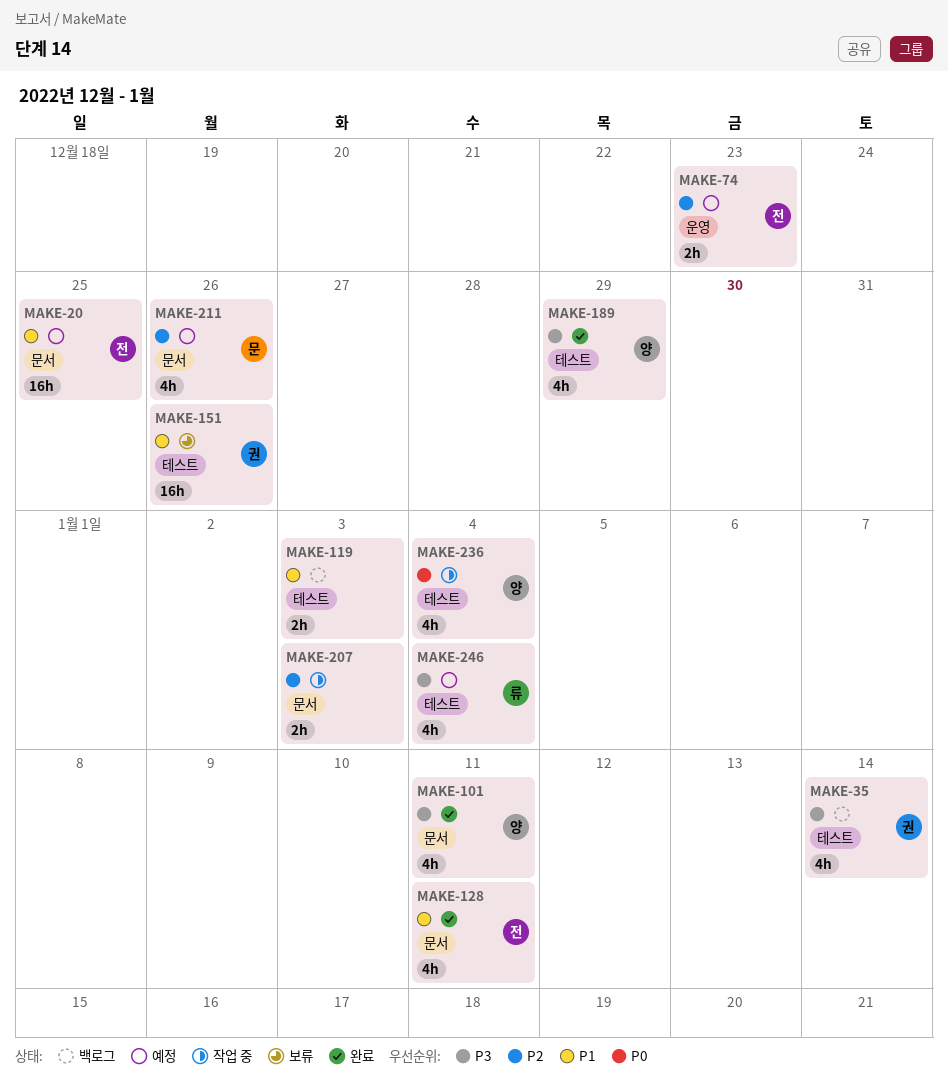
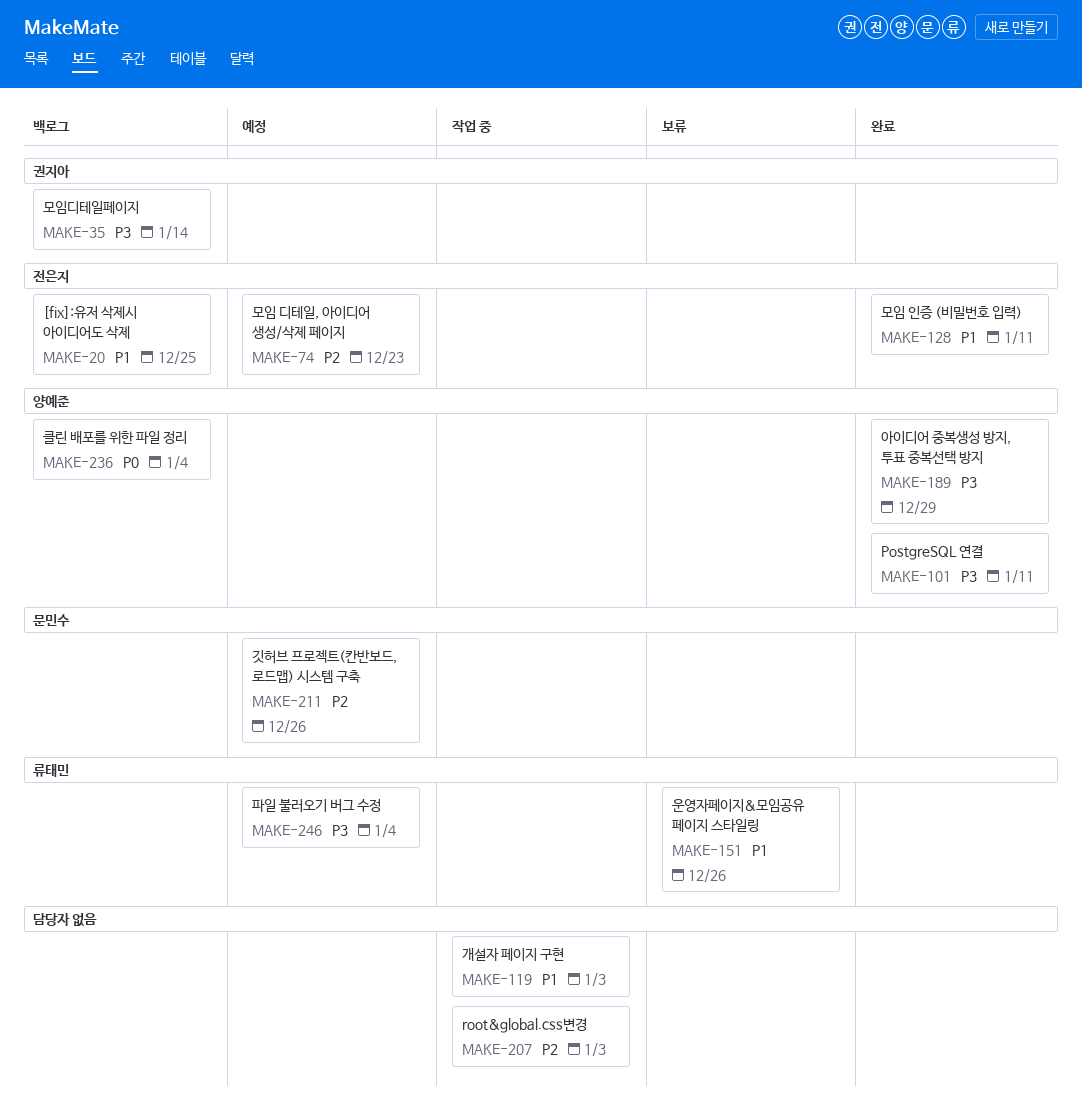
MAKE-20, status: 예정 -> 백로그
MAKE-119, status: 백로그 -> 작업 중
MAKE-151, owner: 권지아 -> 류태민
MAKE-236, status: 작업 중 -> 백로그

